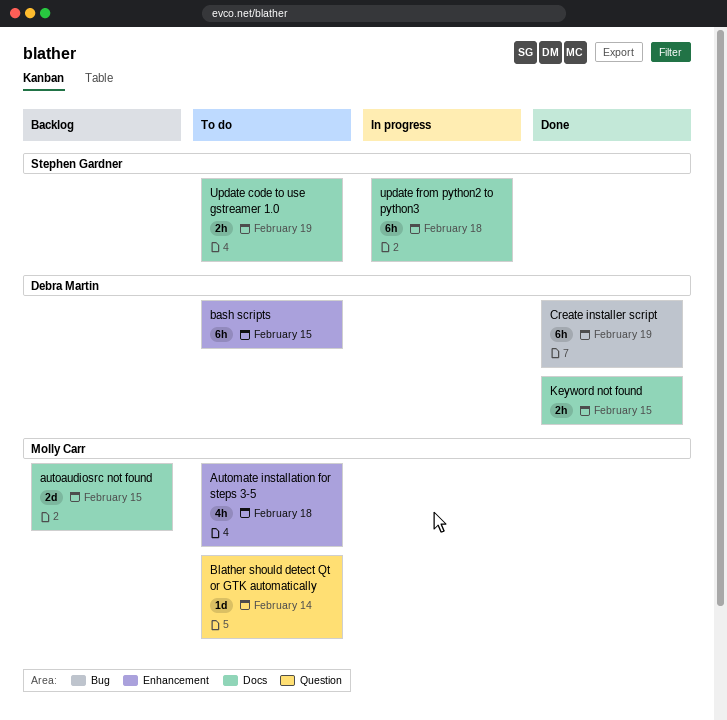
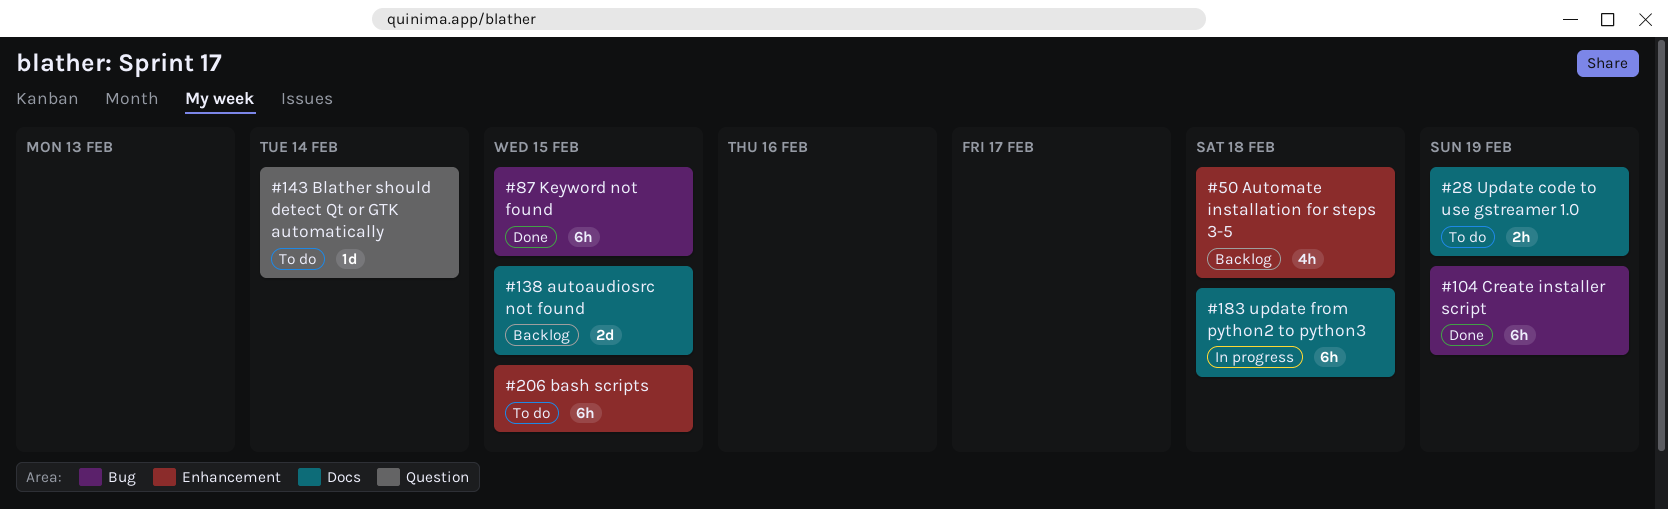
Automate installation for steps 3-5, status: To do -> Backlog
Keyword not found, label: Docs -> Bug
Keyword not found, estimate: 2h -> 6h

